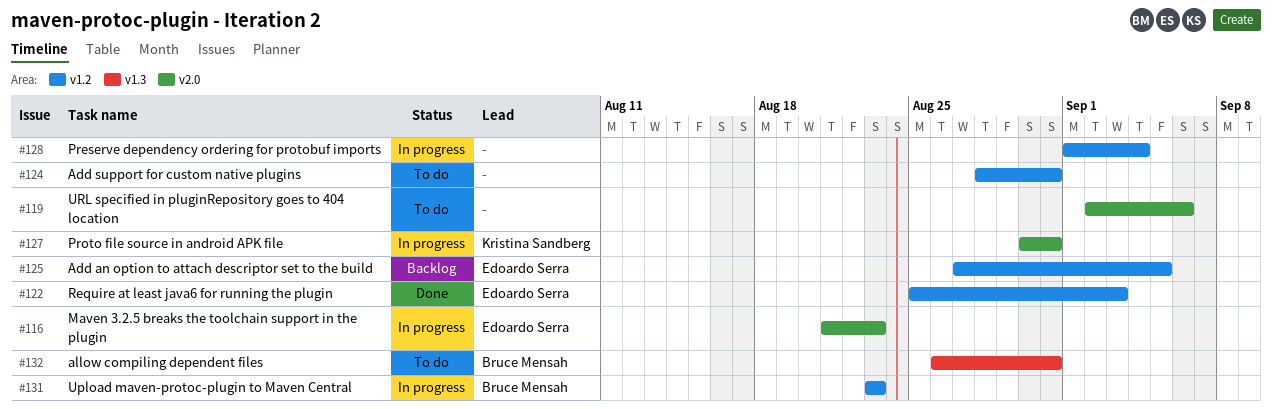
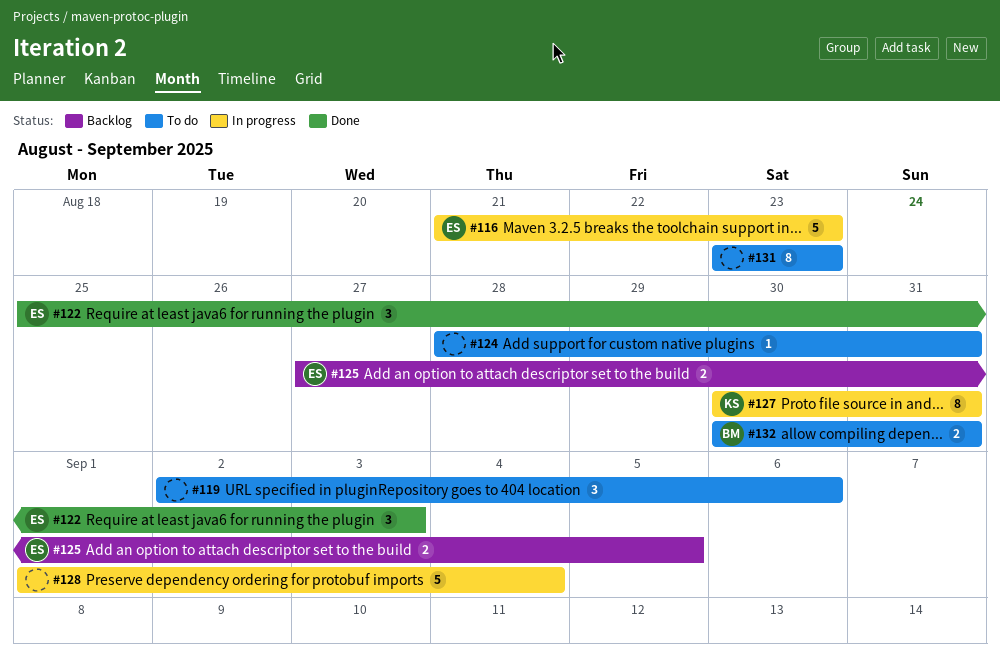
#131, status: In progress -> To do
#131, owner: Bruce Mensah -> none
#132, start: Aug 26 -> Aug 30

